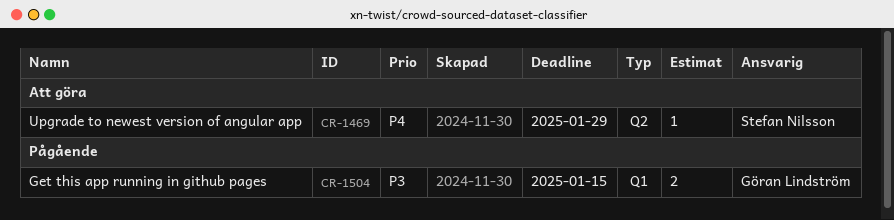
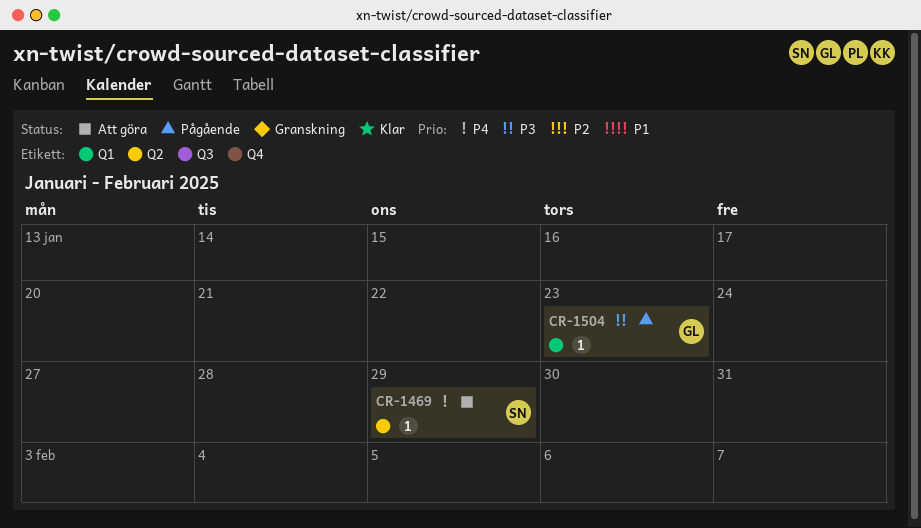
CR-1504, estimate: 2 -> 1
CR-1504, due: Jan 15 -> Jan 23

